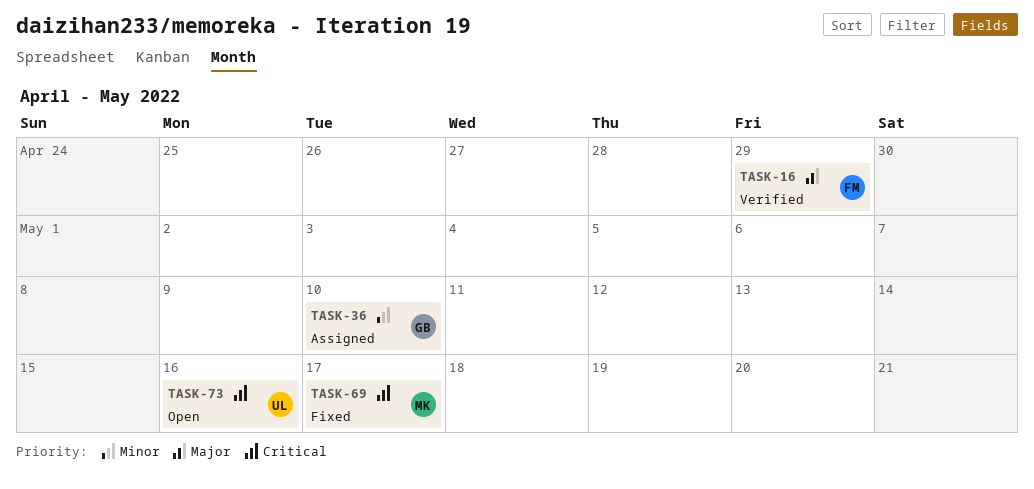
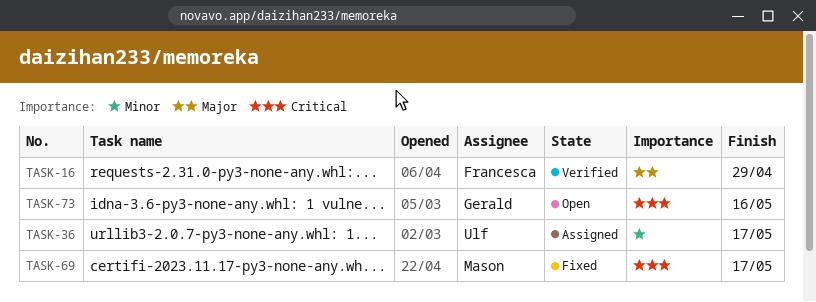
TASK-36, owner: Gerald -> Ulf
TASK-36, due: May 10 -> May 17
TASK-73, owner: Ulf -> Gerald

